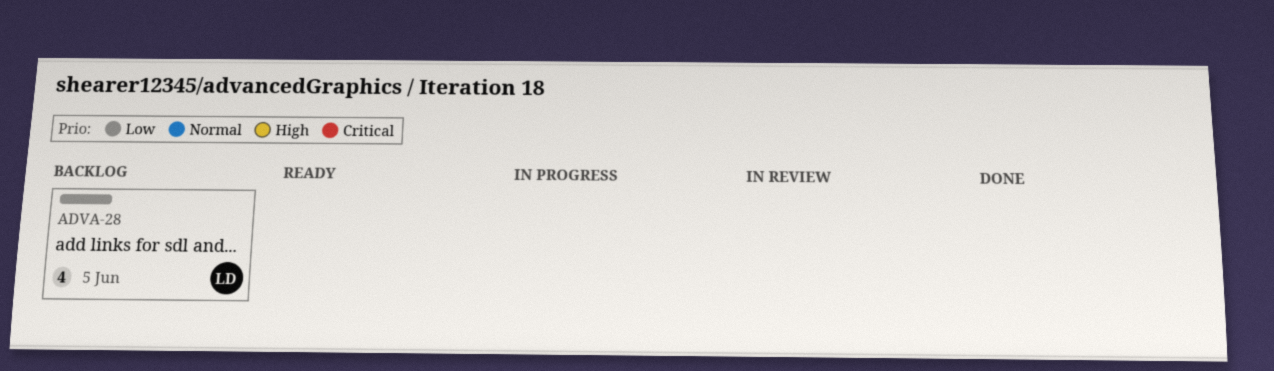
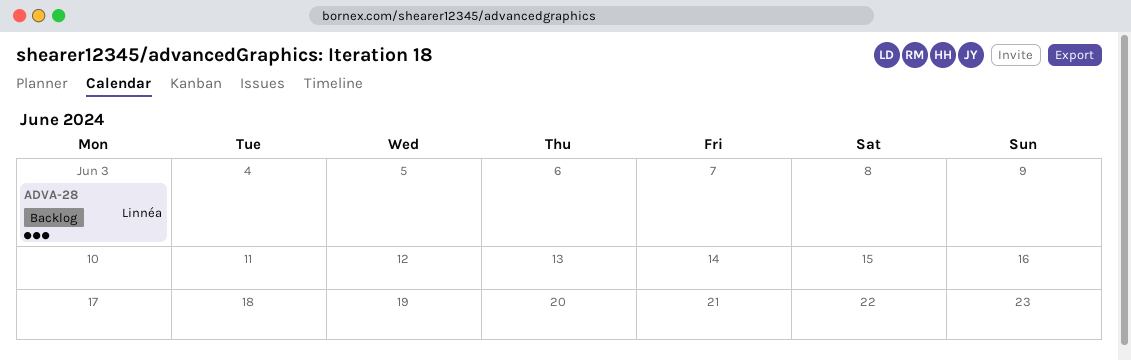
ADVA-28, estimate: 4 -> 3
ADVA-28, due: Jun 5 -> Jun 3

